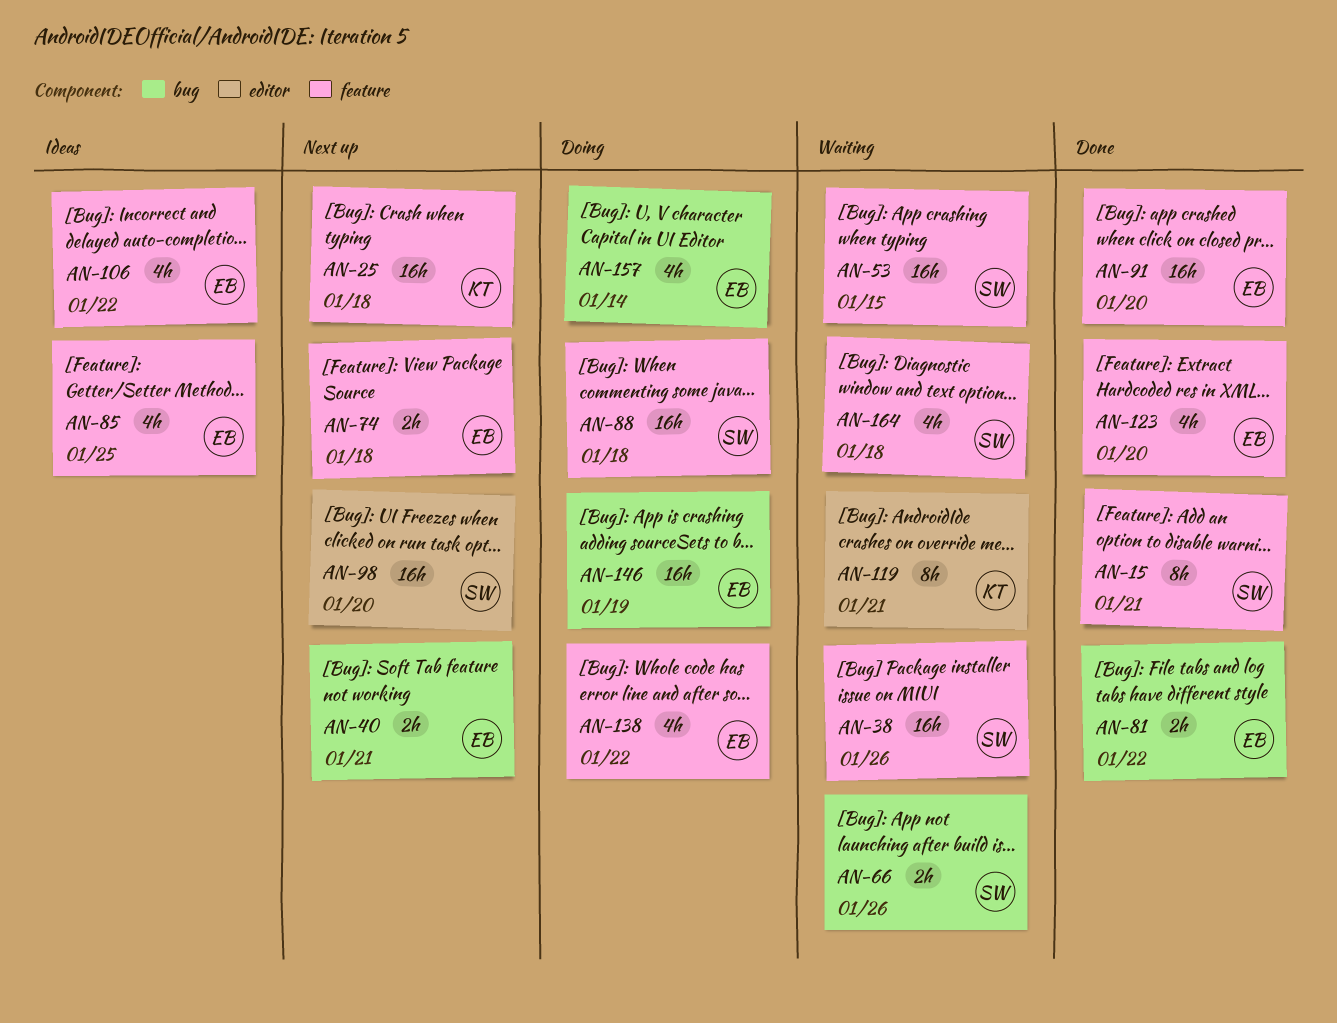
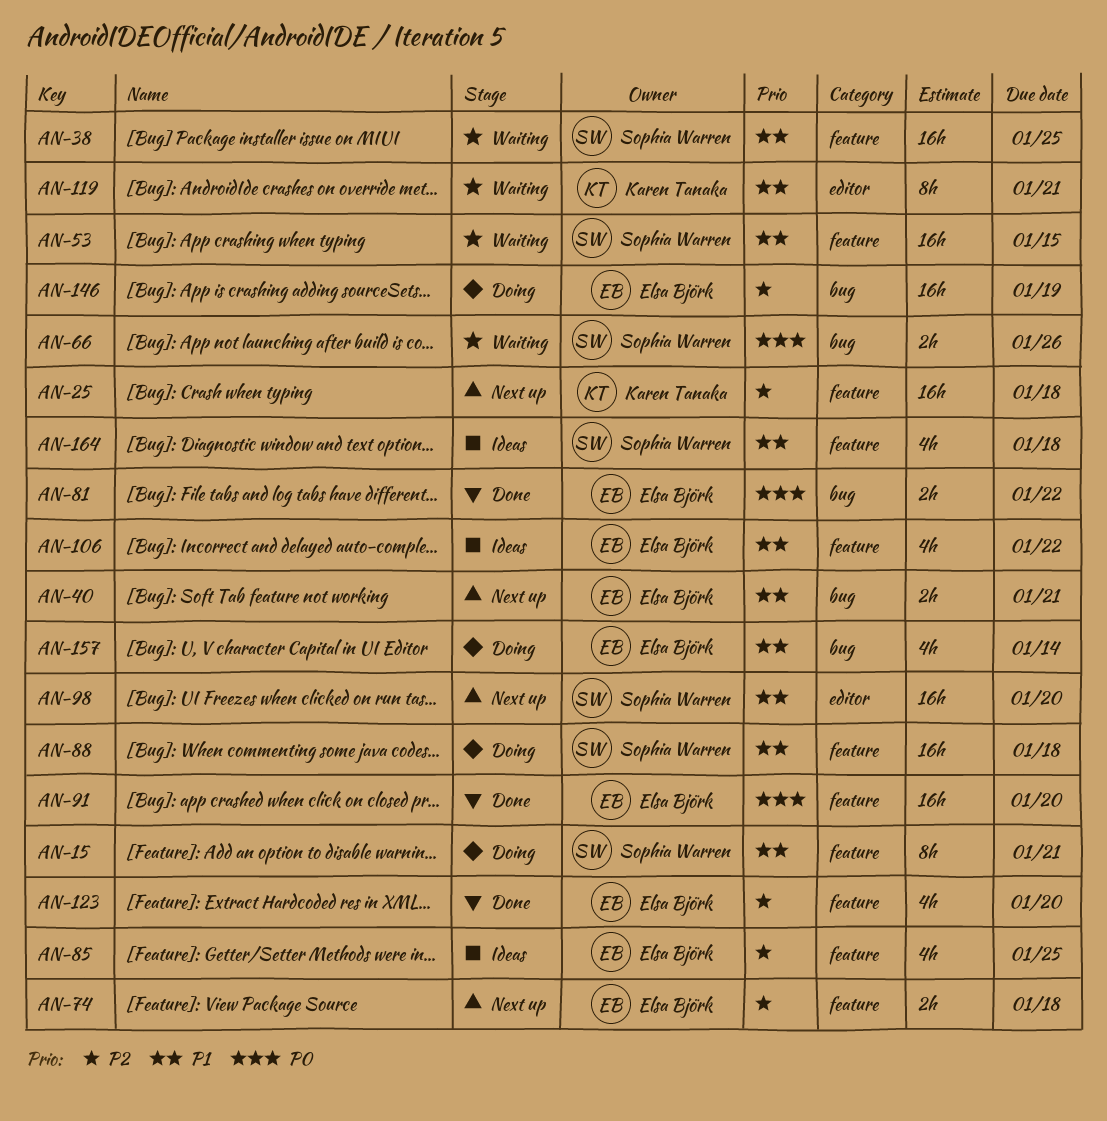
AN-15, status: Done -> Doing
AN-38, due: Jan 26 -> Jan 25
AN-138: present -> none
AN-164, status: Waiting -> Ideas

